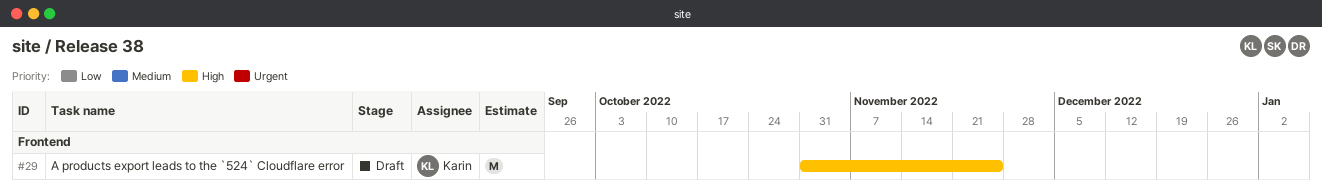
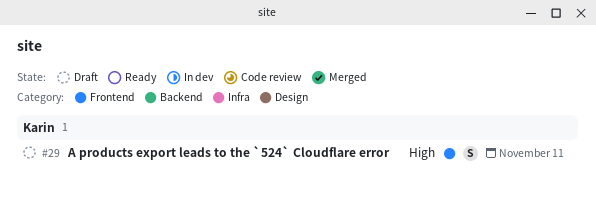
#29, estimate: M -> S
#29, due: Nov 25 -> Nov 11

